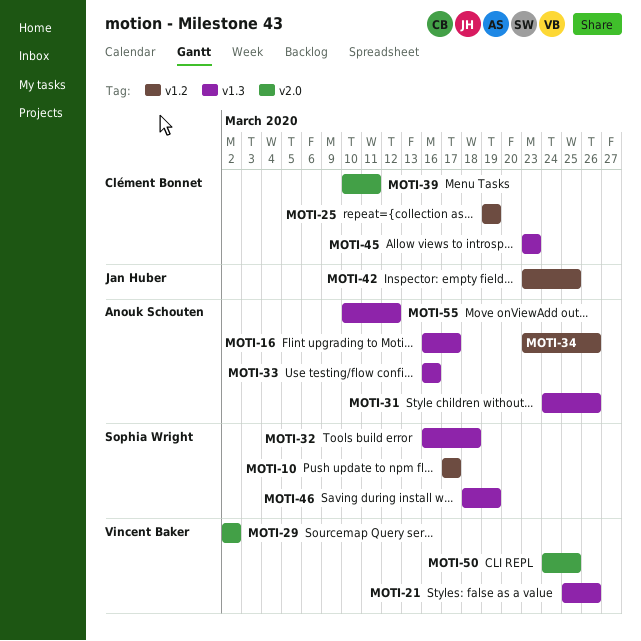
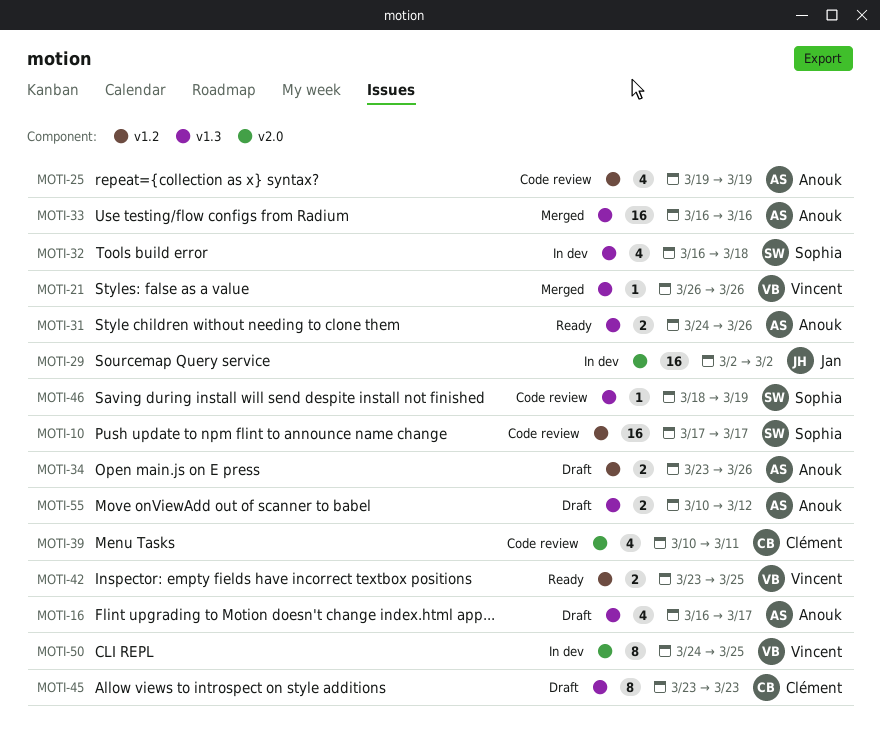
MOTI-21, start: Mar 25 -> Mar 26
MOTI-25, owner: Clément Bonnet -> Anouk Schouten
MOTI-29, owner: Vincent Baker -> Jan Huber
MOTI-42, owner: Jan Huber -> Vincent Baker

